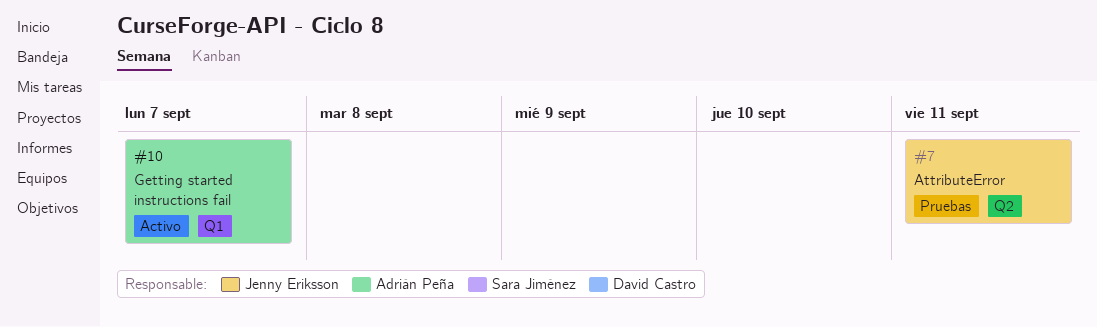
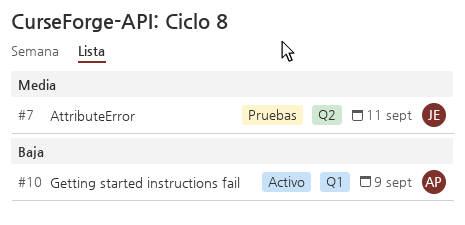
#10, due: Sep 7 -> Sep 9

